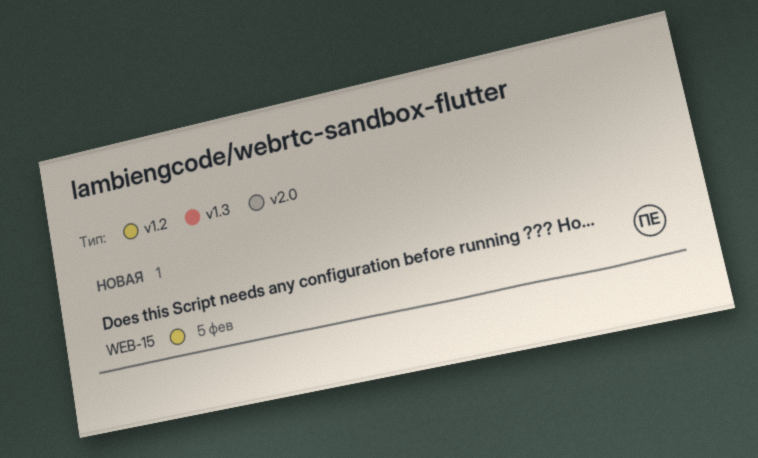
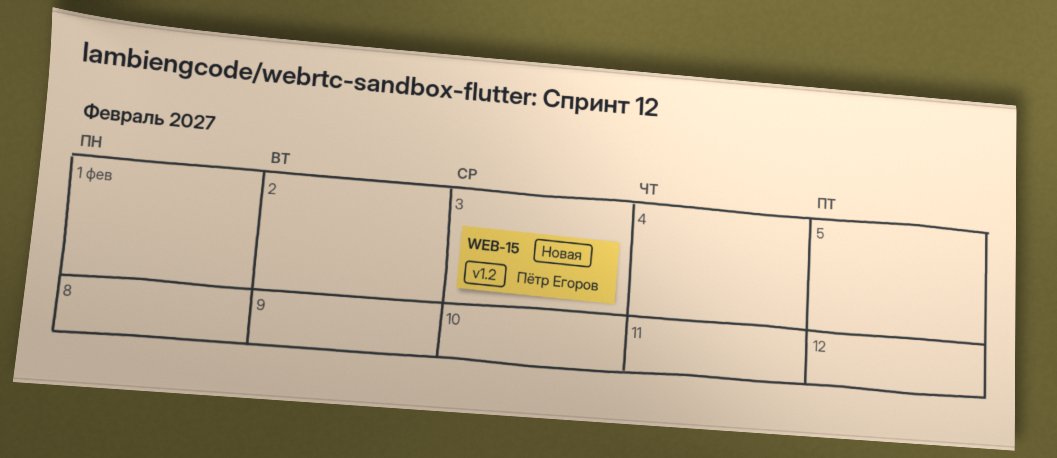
WEB-15, due: Feb 5 -> Feb 3

